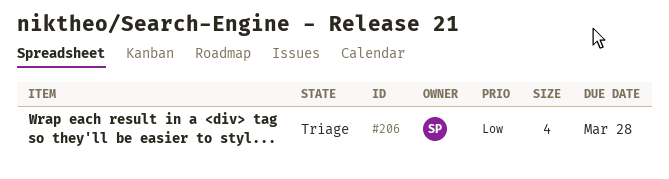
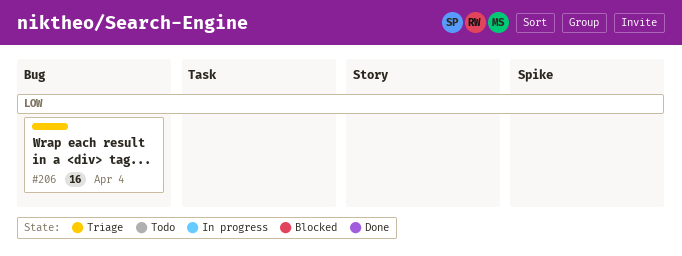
#206, estimate: 4 -> 16
#206, due: Mar 28 -> Apr 4

